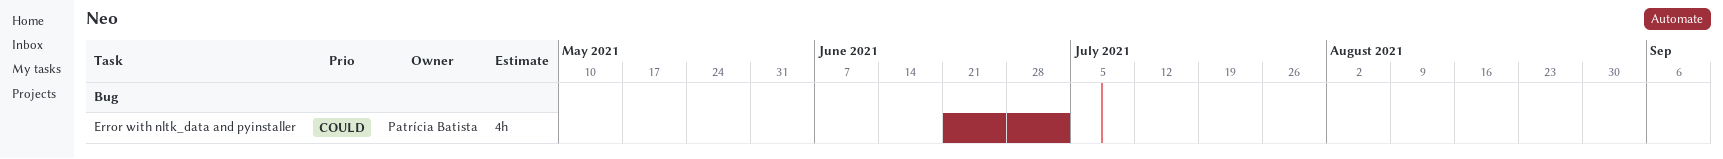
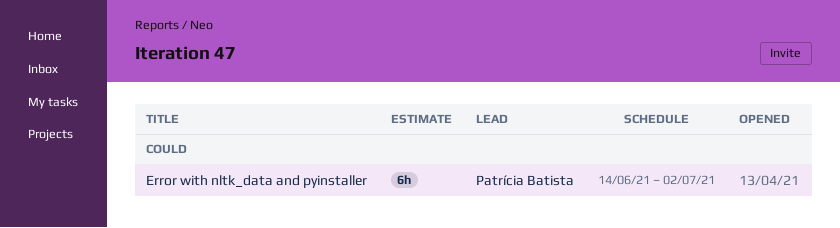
Error with nltk_data and pyinstaller, estimate: 4h -> 6h
Error with nltk_data and pyinstaller, start: Jun 21 -> Jun 14

